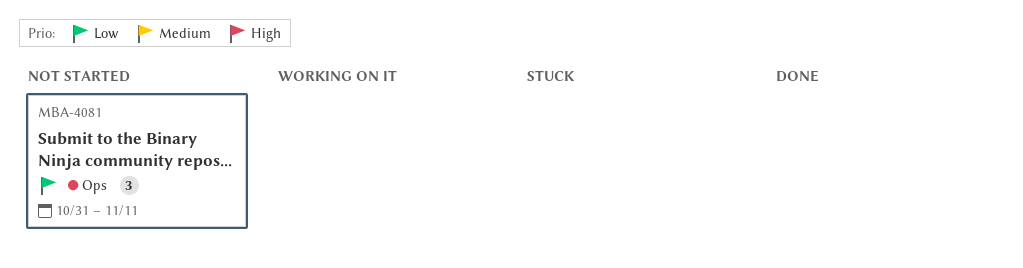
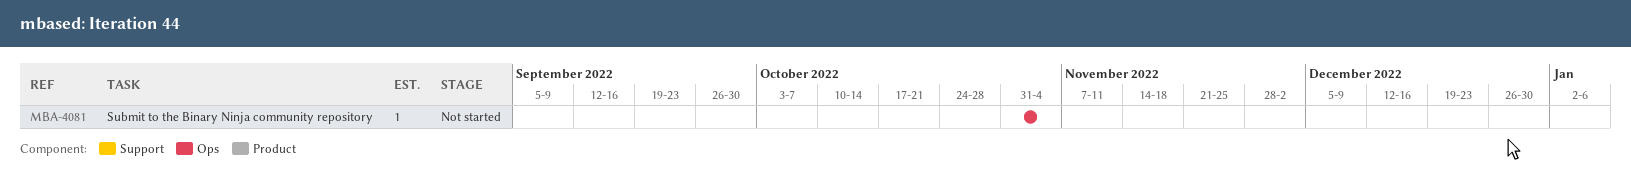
MBA-4081, estimate: 3 -> 1
MBA-4081, due: Nov 11 -> Nov 4

